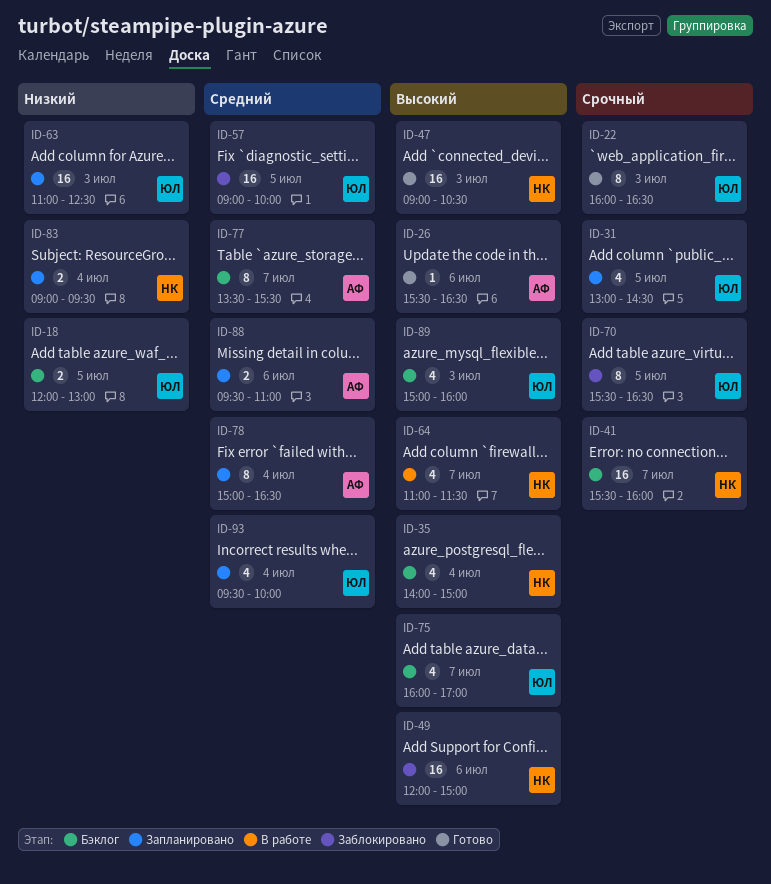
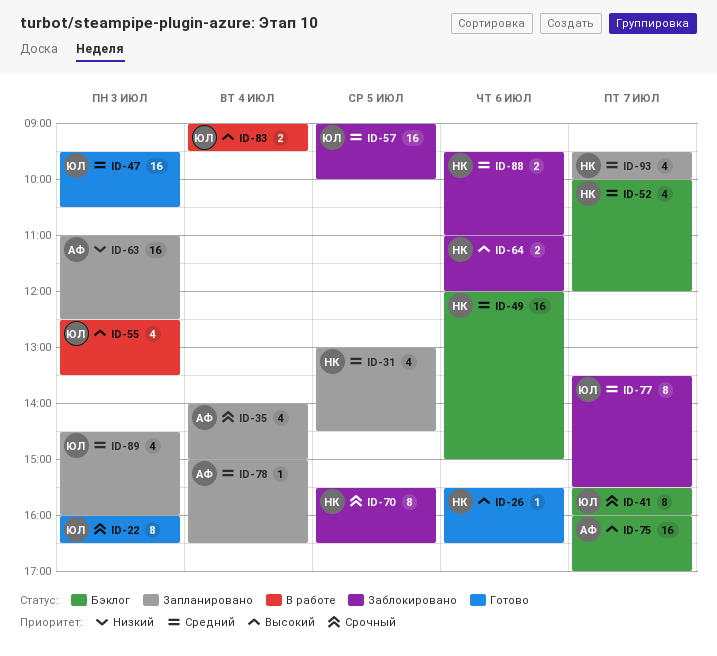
ID-18: present -> none
ID-26, owner: АФ -> НК
ID-31, owner: ЮЛ -> НК
ID-31, priority: Срочный -> Средний
ID-35, status: Бэклог -> Запланировано
ID-35, owner: НК -> АФ
ID-35, priority: Высокий -> Срочный
ID-41, owner: НК -> ЮЛ
ID-41, estimate: 16 -> 8
ID-47, owner: НК -> ЮЛ
ID-47, priority: Высокий -> Средний
ID-47, begins: 09:00 -> 09:30
ID-49, status: Заблокировано -> Бэклог
ID-49, priority: Высокий -> Средний
ID-52: none -> present
ID-55: none -> present
ID-63, owner: ЮЛ -> АФ
ID-64, status: В работе -> Заблокировано
ID-64, estimate: 4 -> 2
ID-64, day: Jul 7 -> Jul 6
ID-64, ends: 11:30 -> 12:00
ID-70, owner: ЮЛ -> НК
ID-75, owner: ЮЛ -> АФ
ID-75, estimate: 4 -> 16
ID-77, status: Бэклог -> Заблокировано
ID-77, owner: АФ -> ЮЛ
ID-78, estimate: 8 -> 1
ID-83, status: Запланировано -> В работе
ID-83, owner: НК -> ЮЛ
ID-83, priority: Низкий -> Высокий
ID-88, status: Запланировано -> Заблокировано
ID-88, owner: АФ -> НК
ID-89, status: Бэклог -> Запланировано
ID-89, priority: Высокий -> Средний
ID-89, begins: 15:00 -> 14:30
ID-93, owner: ЮЛ -> НК
ID-93, day: Jul 4 -> Jul 7

